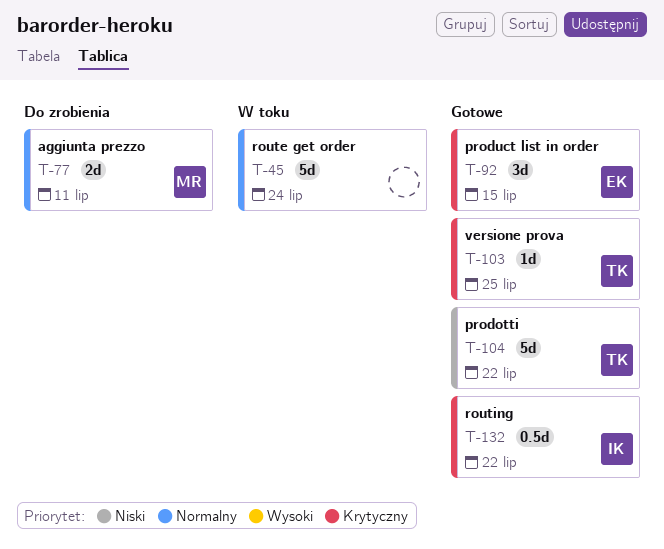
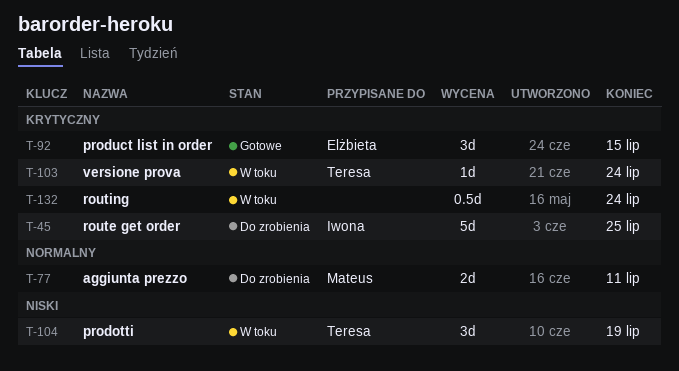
T-45, status: W toku -> Do zrobienia
T-45, owner: none -> Iwona
T-45, priority: Normalny -> Krytyczny
T-45, due: Jul 24 -> Jul 25
T-103, status: Gotowe -> W toku
T-103, due: Jul 25 -> Jul 24
T-104, status: Gotowe -> W toku
T-104, estimate: 5d -> 3d
T-104, due: Jul 22 -> Jul 19
T-132, status: Gotowe -> W toku
T-132, owner: Iwona -> none
T-132, due: Jul 22 -> Jul 24

